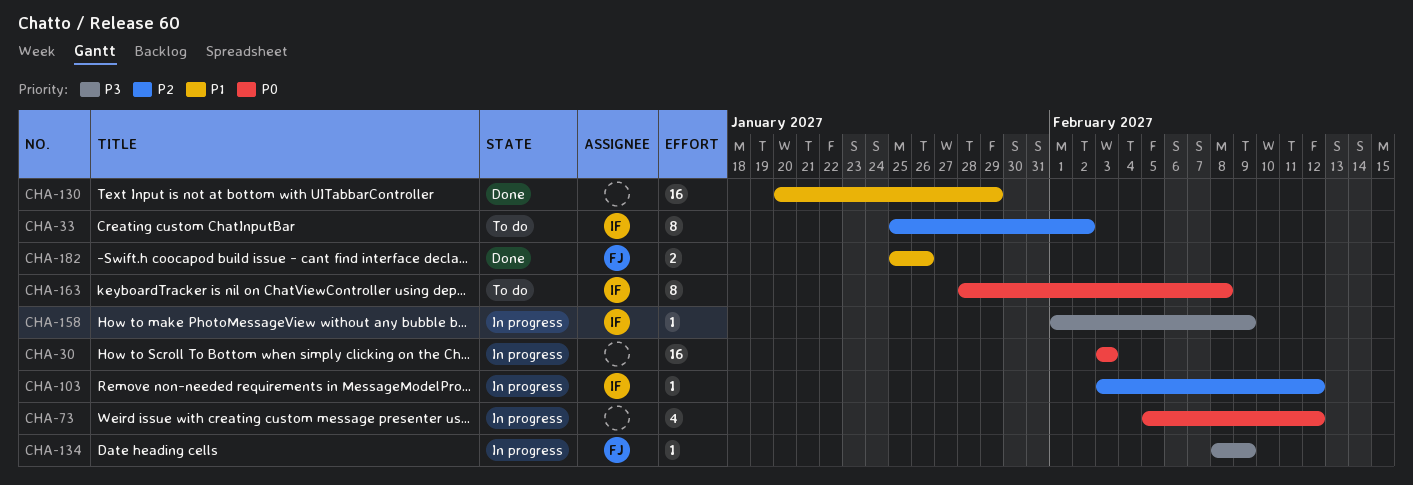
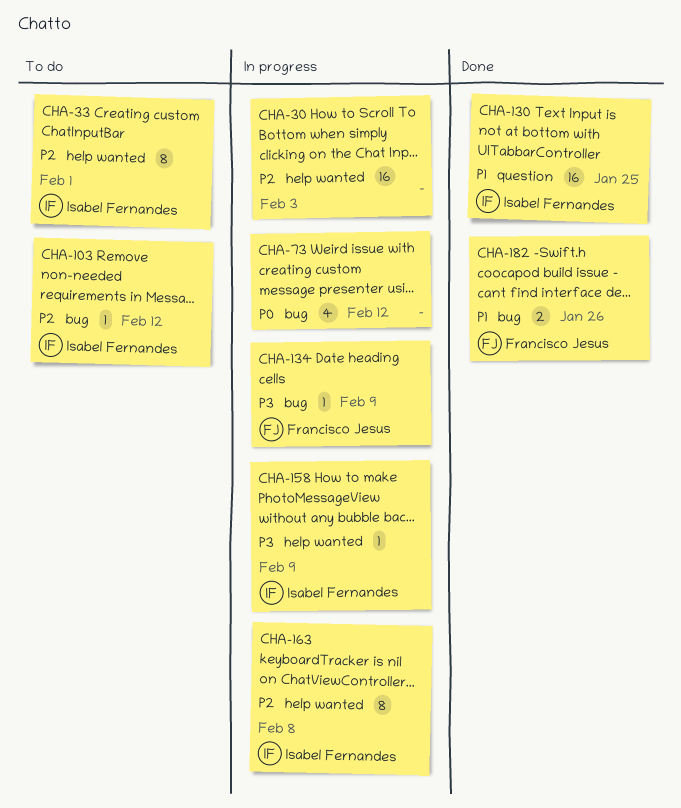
CHA-30, priority: P0 -> P2
CHA-33, due: Feb 2 -> Feb 1
CHA-103, status: In progress -> To do
CHA-130, owner: none -> Isabel Fernandes
CHA-130, due: Jan 29 -> Jan 25
CHA-163, status: To do -> In progress
CHA-163, priority: P0 -> P2

